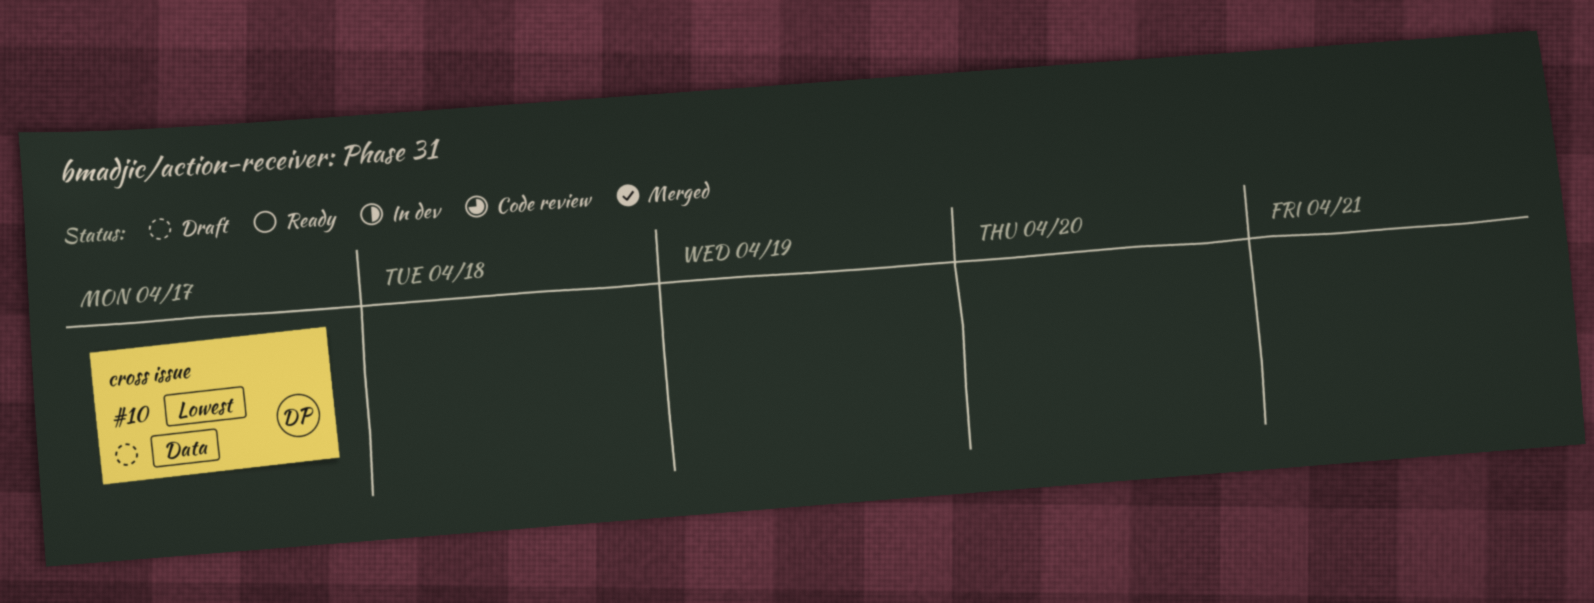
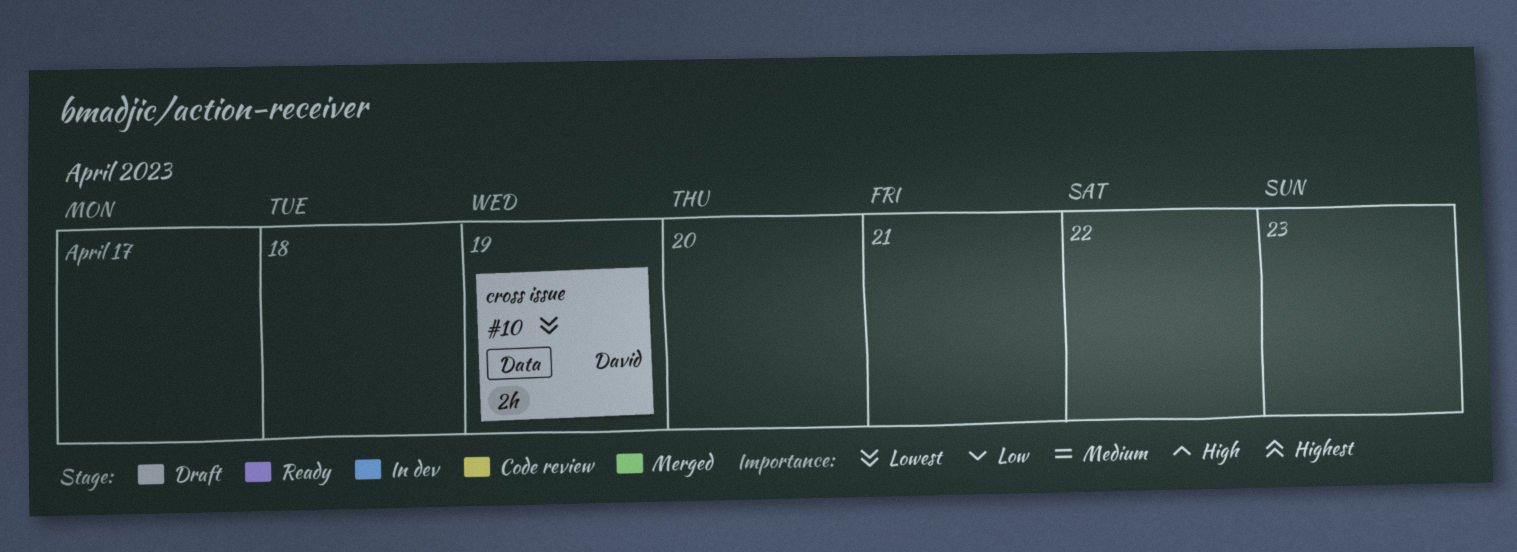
#10, due: Apr 17 -> Apr 19

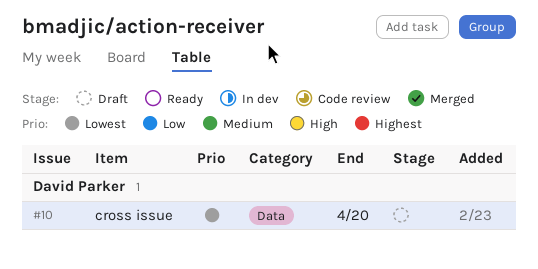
#10, due: Apr 19 -> Apr 20

